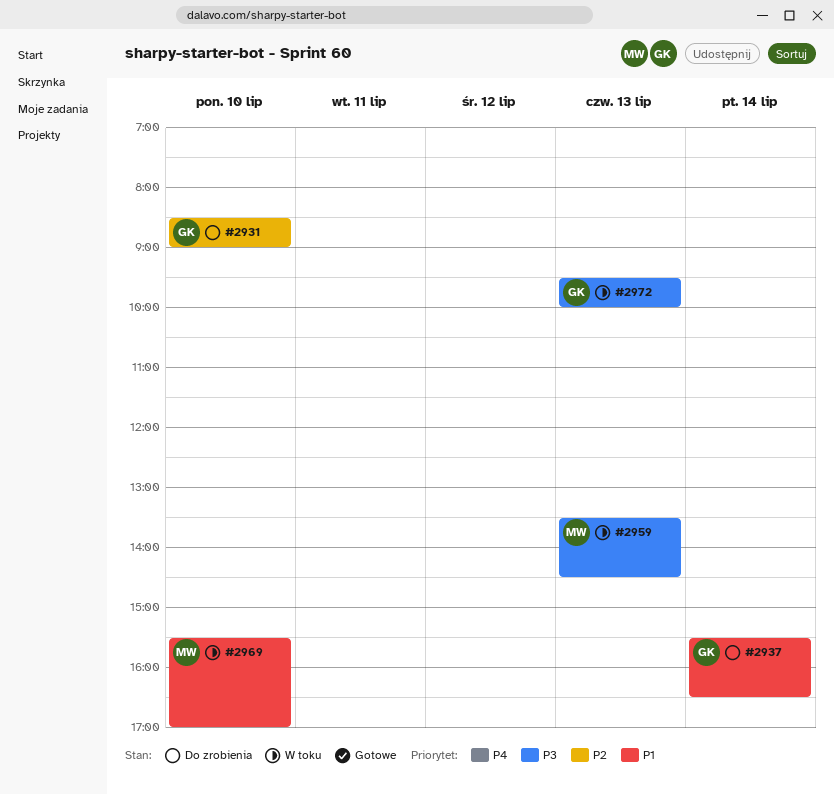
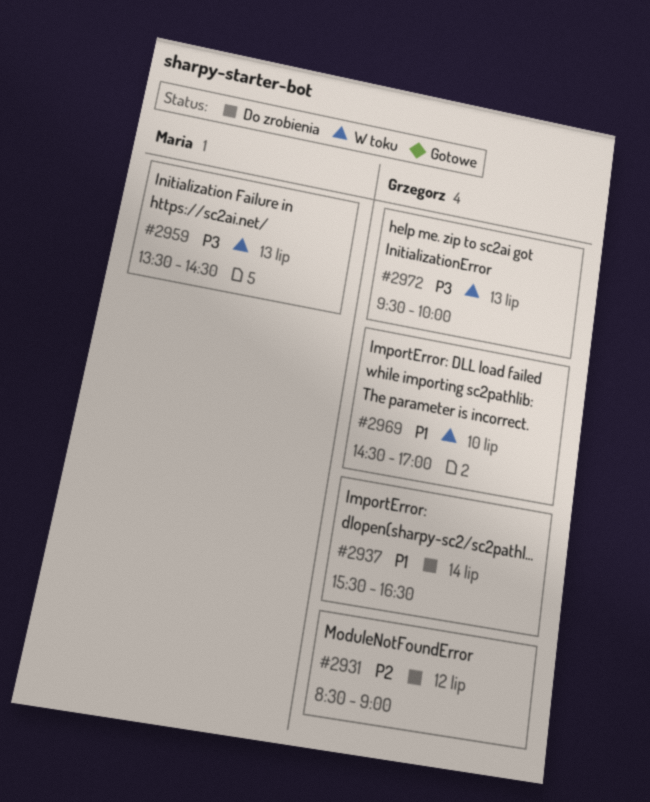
#2931, day: Jul 10 -> Jul 12
#2969, owner: Maria -> Grzegorz
#2969, begins: 15:30 -> 14:30

